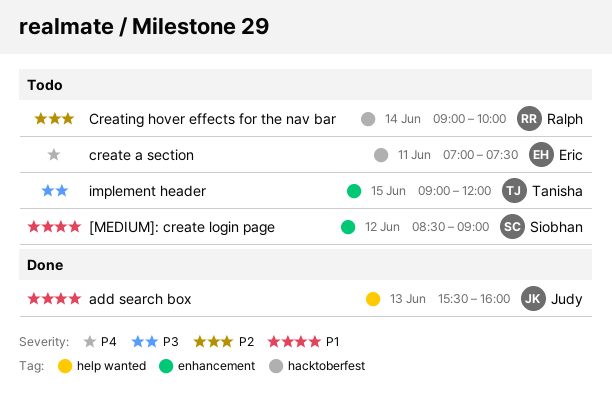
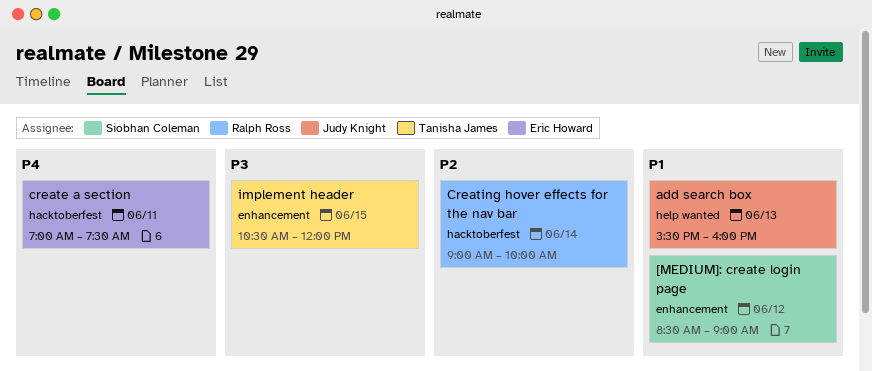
implement header, begins: 09:00 -> 10:30

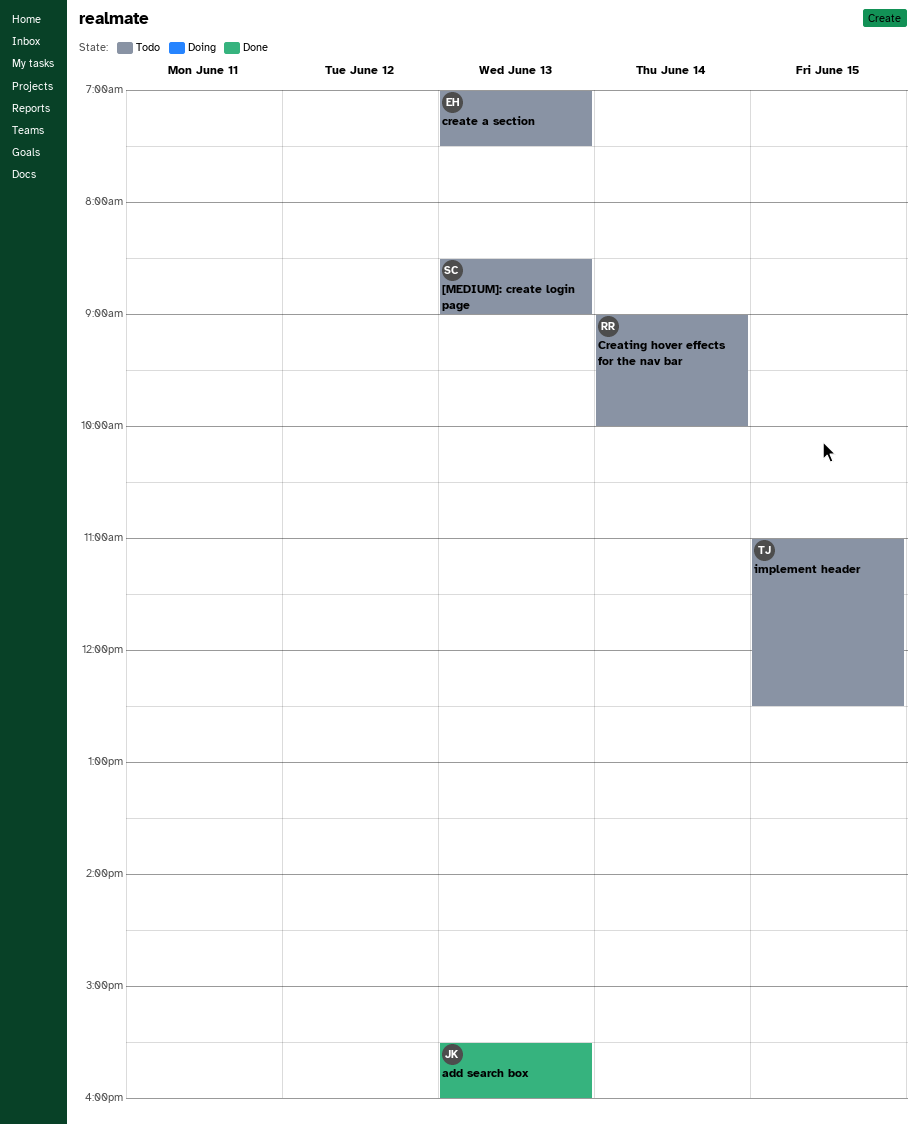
[MEDIUM]: create login page, day: Jun 12 -> Jun 13
create a section, day: Jun 11 -> Jun 13
implement header, begins: 10:30 -> 11:00
implement header, ends: 12:00 -> 12:30

